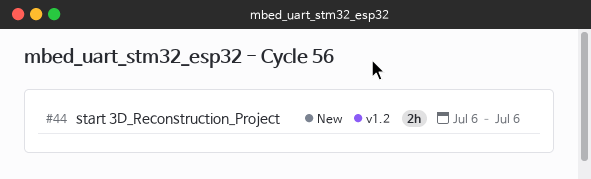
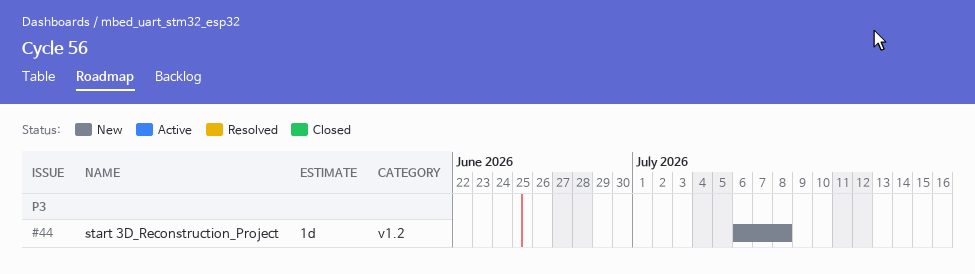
#44, estimate: 2h -> 1d
#44, due: Jul 6 -> Jul 8

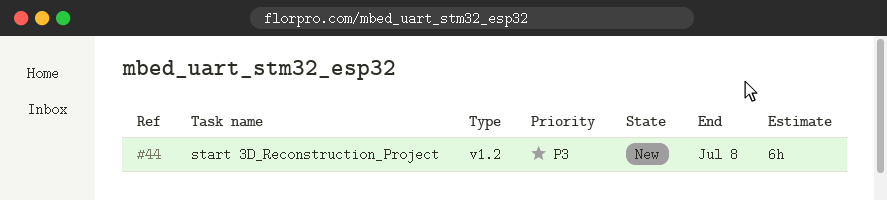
#44, estimate: 1d -> 6h

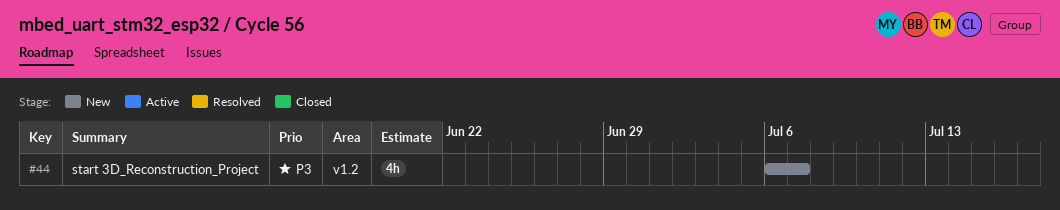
#44, estimate: 6h -> 4h
#44, due: Jul 8 -> Jul 7

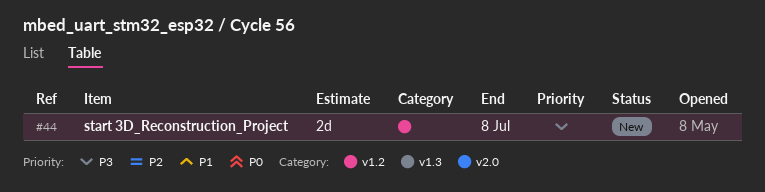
#44, estimate: 4h -> 2d
#44, due: Jul 7 -> Jul 8

